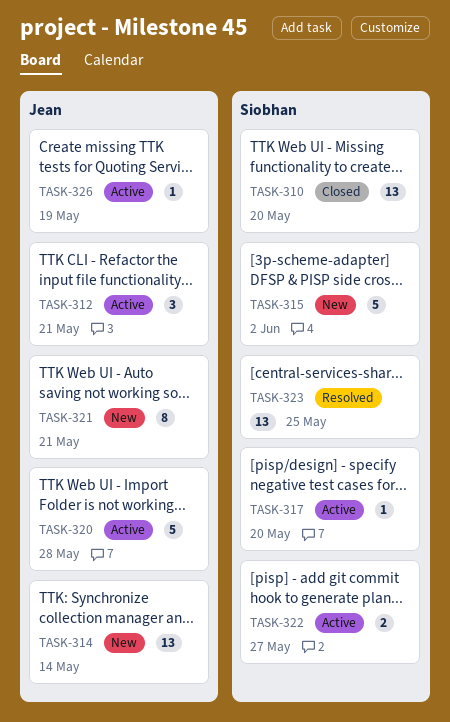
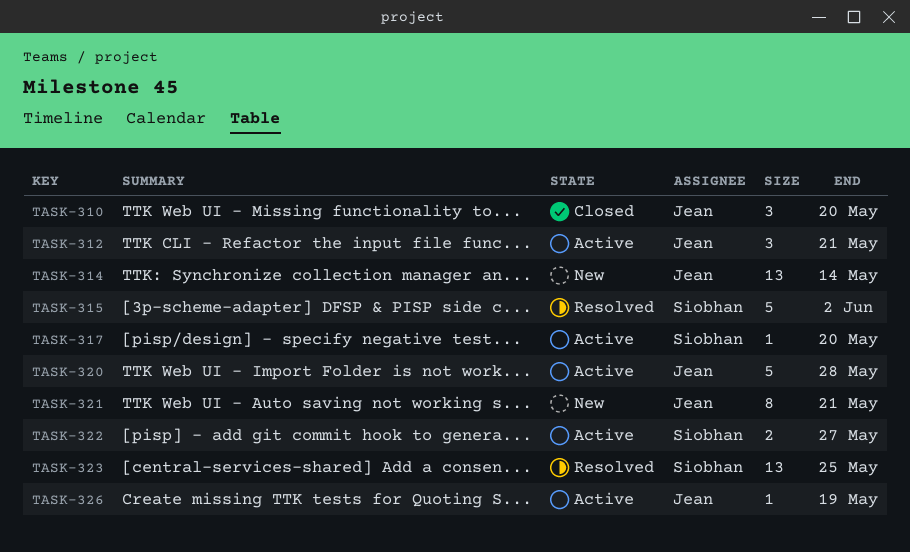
TASK-310, owner: Siobhan -> Jean
TASK-310, estimate: 13 -> 3
TASK-315, status: New -> Resolved

